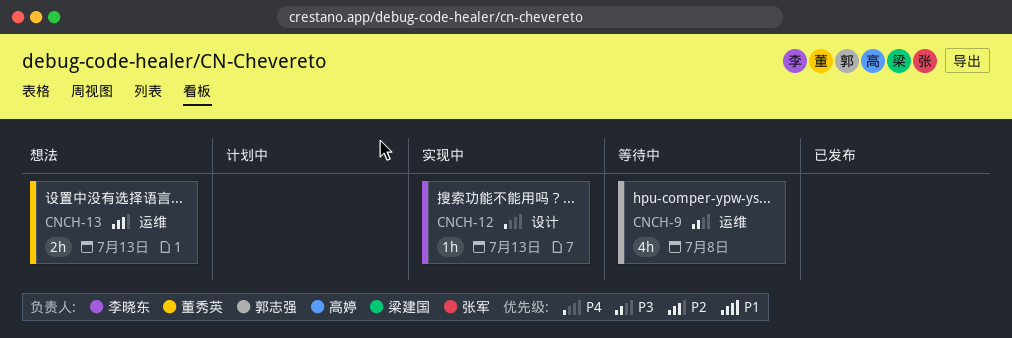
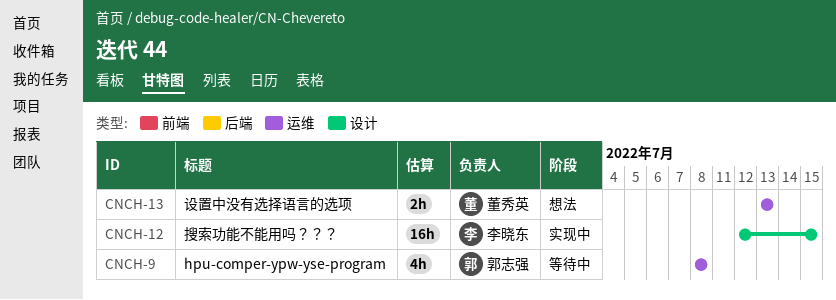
CNCH-12, estimate: 1h -> 16h
CNCH-12, due: Jul 13 -> Jul 15

